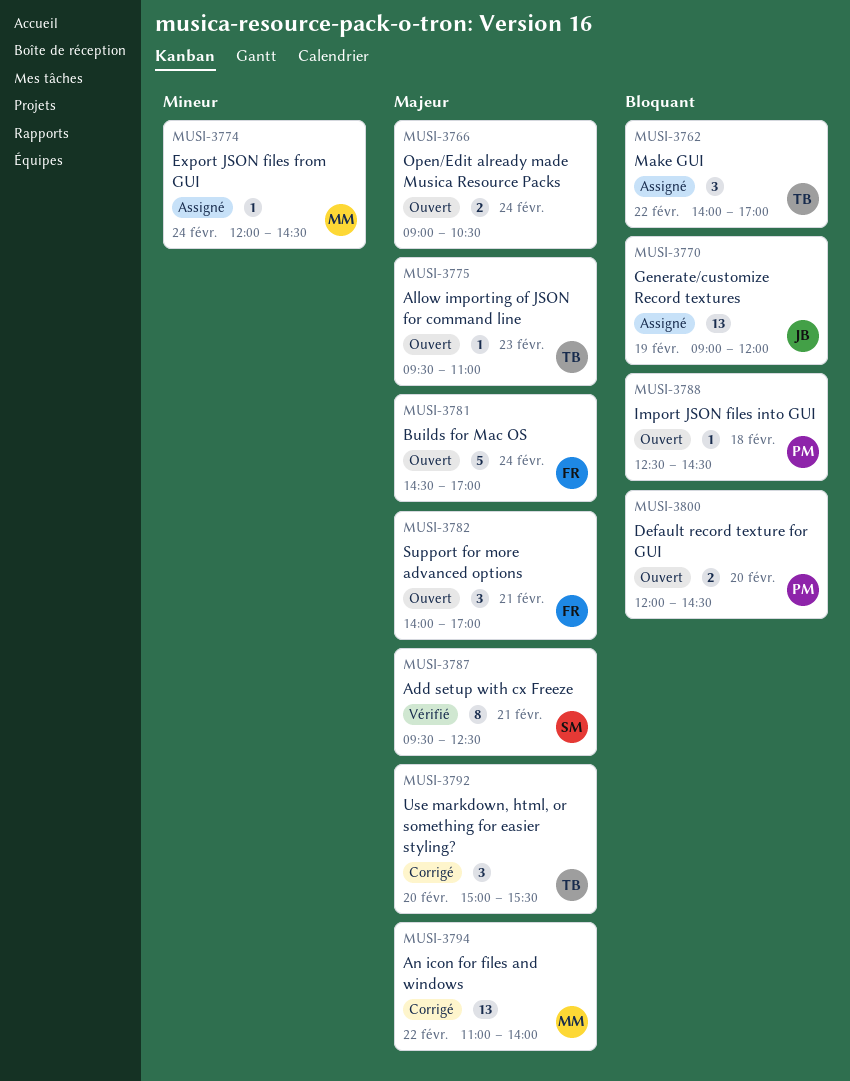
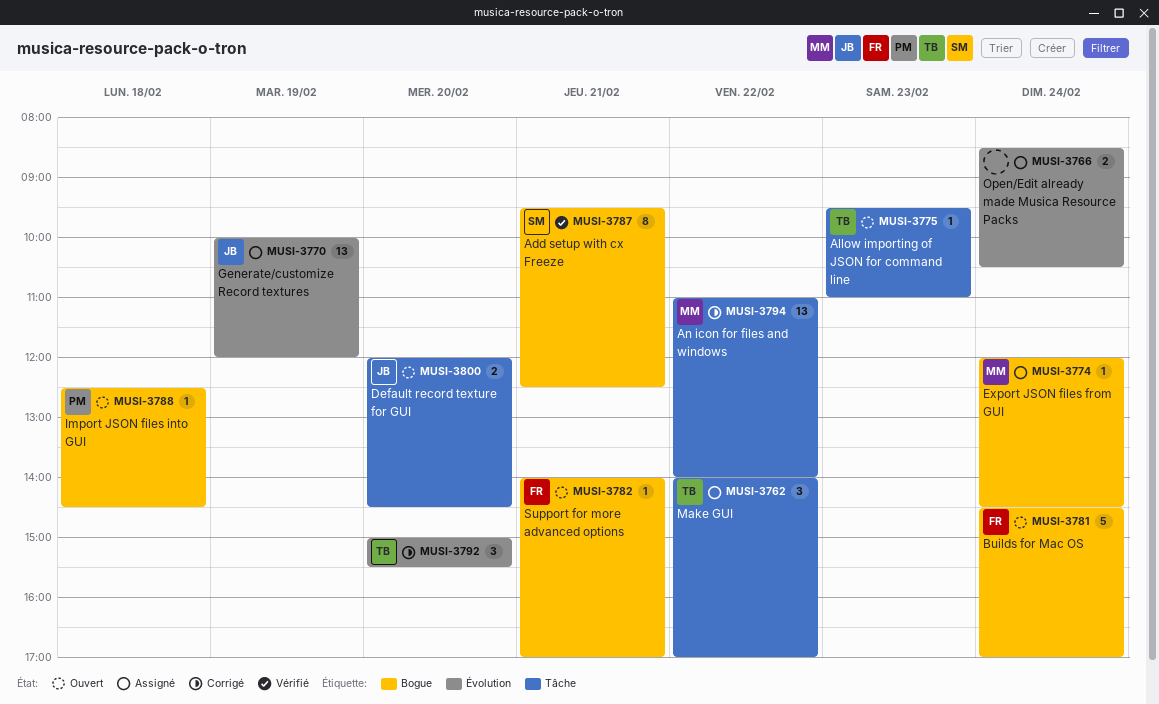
MUSI-3766, status: Ouvert -> Assigné
MUSI-3766, begins: 09:00 -> 08:30
MUSI-3770, begins: 09:00 -> 10:00
MUSI-3782, estimate: 3 -> 1
MUSI-3800, owner: PM -> JB

